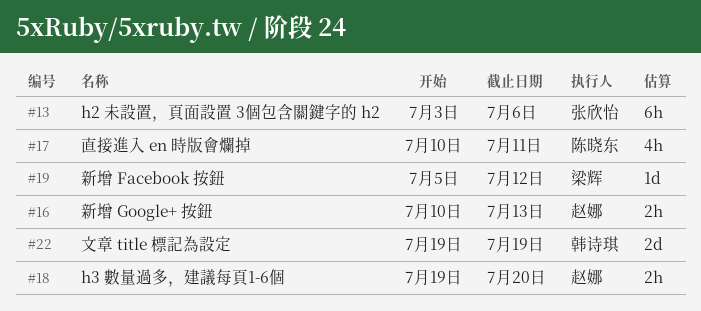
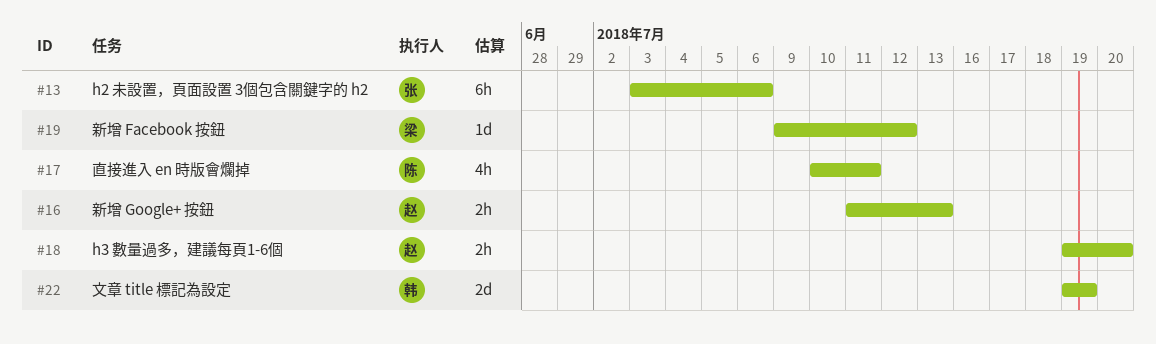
#16, start: Jul 10 -> Jul 11
#19, start: Jul 5 -> Jul 9

